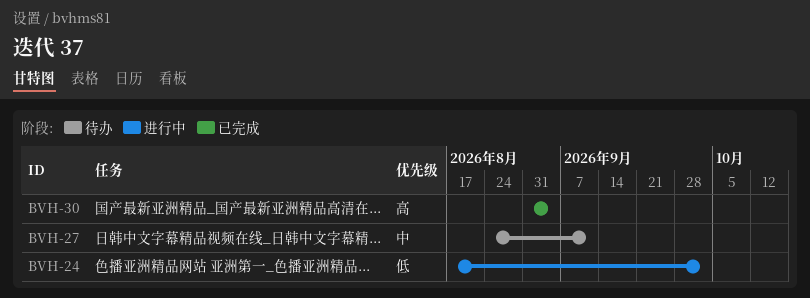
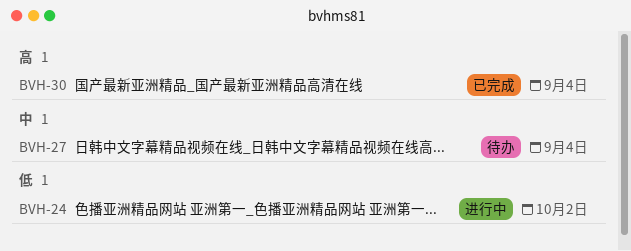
BVH-27, due: Sep 11 -> Sep 4

